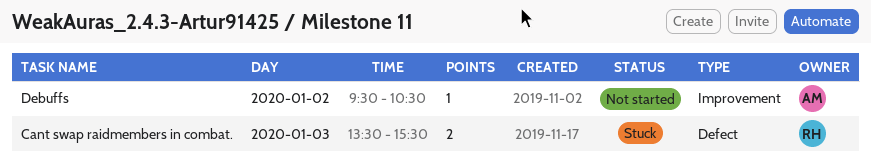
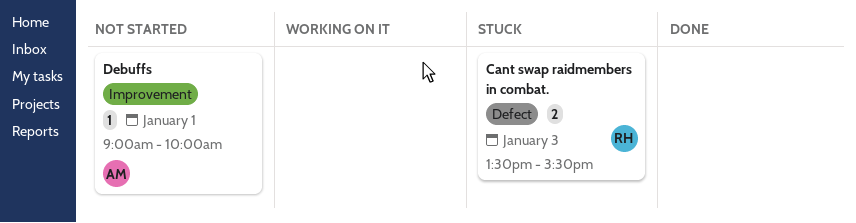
Debuffs, day: Jan 2 -> Jan 1
Debuffs, begins: 09:30 -> 09:00
Debuffs, ends: 10:30 -> 10:00

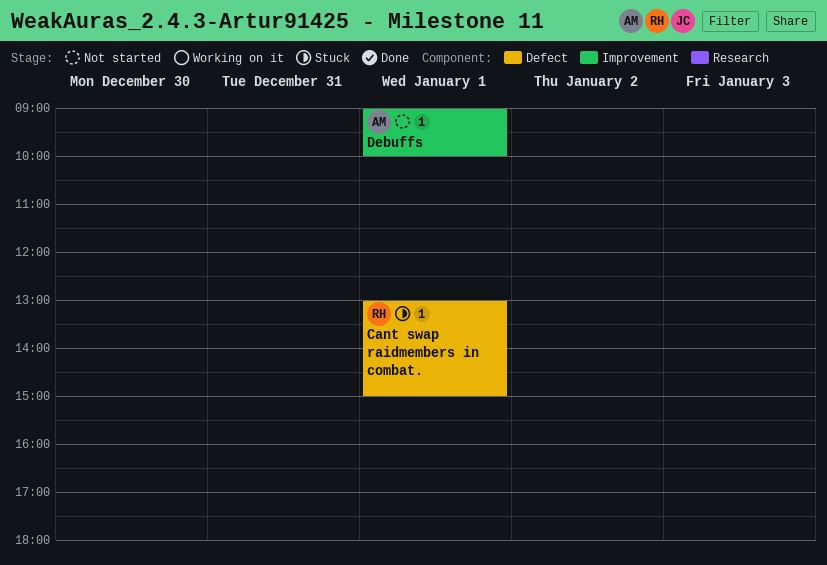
Cant swap raidmembers in combat., estimate: 2 -> 1
Cant swap raidmembers in combat., day: Jan 3 -> Jan 1
Cant swap raidmembers in combat., begins: 13:30 -> 13:00
Cant swap raidmembers in combat., ends: 15:30 -> 15:00

